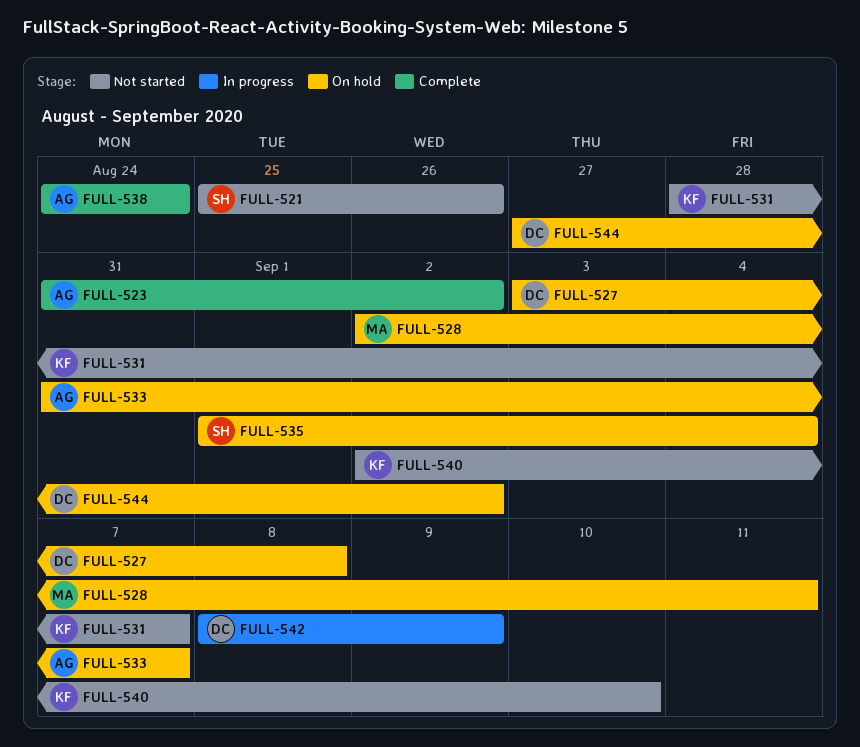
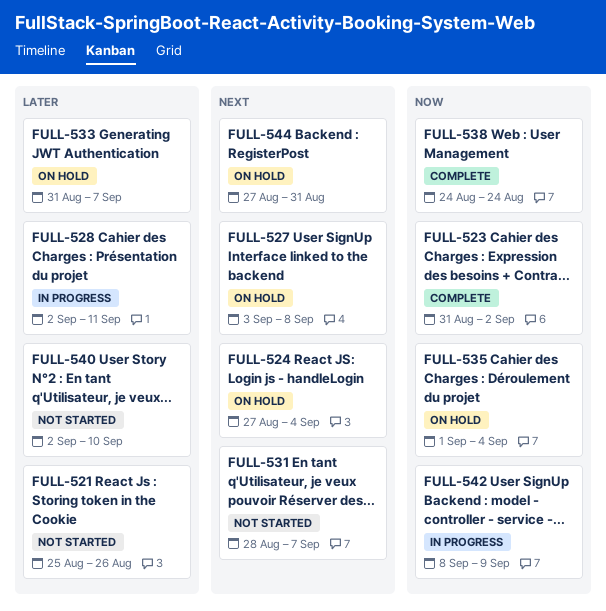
FULL-524: none -> present
FULL-528, status: On hold -> In progress
FULL-544, due: Sep 2 -> Aug 31

